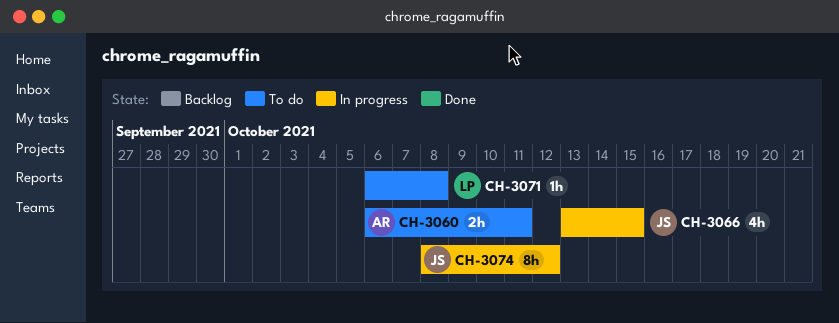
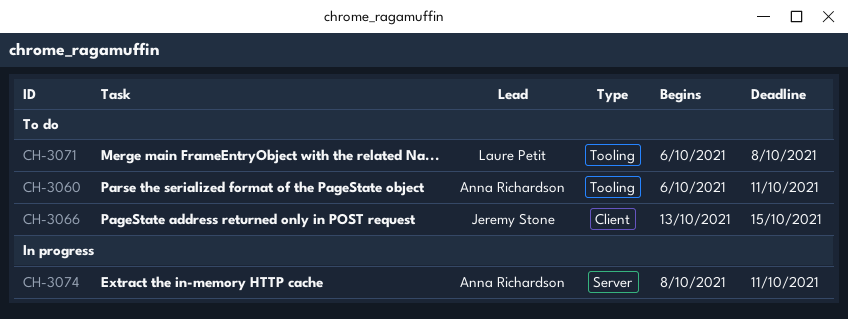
CH-3066, status: In progress -> To do
CH-3074, owner: Jeremy Stone -> Anna Richardson
CH-3074, due: Oct 12 -> Oct 11

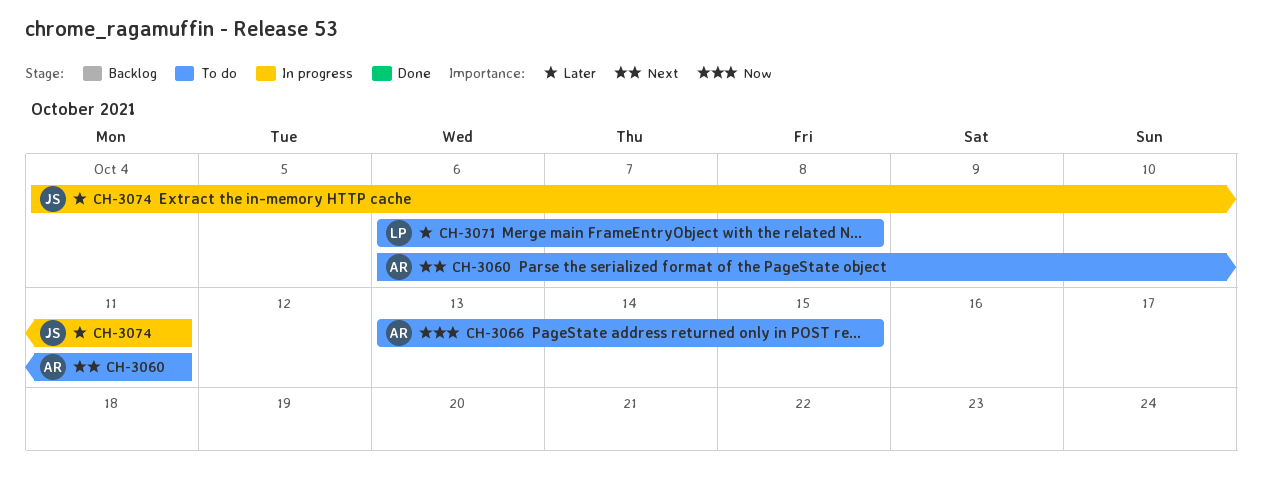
CH-3066, owner: Jeremy Stone -> Anna Richardson
CH-3074, owner: Anna Richardson -> Jeremy Stone
CH-3074, start: Oct 8 -> Oct 4

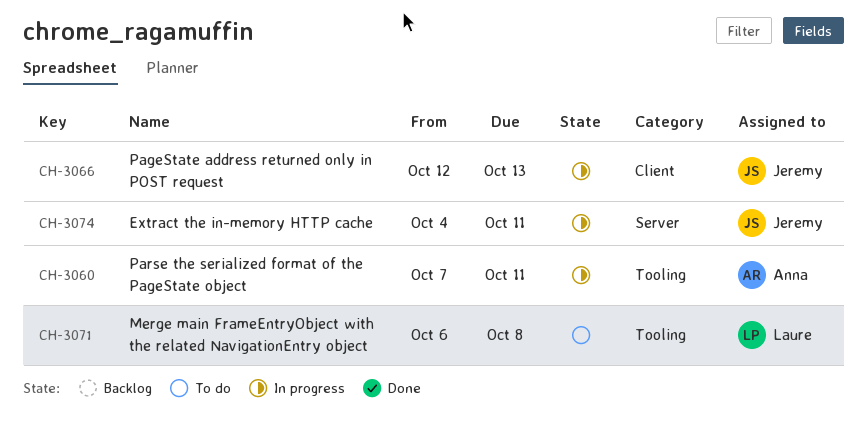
CH-3060, status: To do -> In progress
CH-3060, start: Oct 6 -> Oct 7
CH-3066, status: To do -> In progress
CH-3066, owner: Anna -> Jeremy
CH-3066, start: Oct 13 -> Oct 12
CH-3066, due: Oct 15 -> Oct 13

